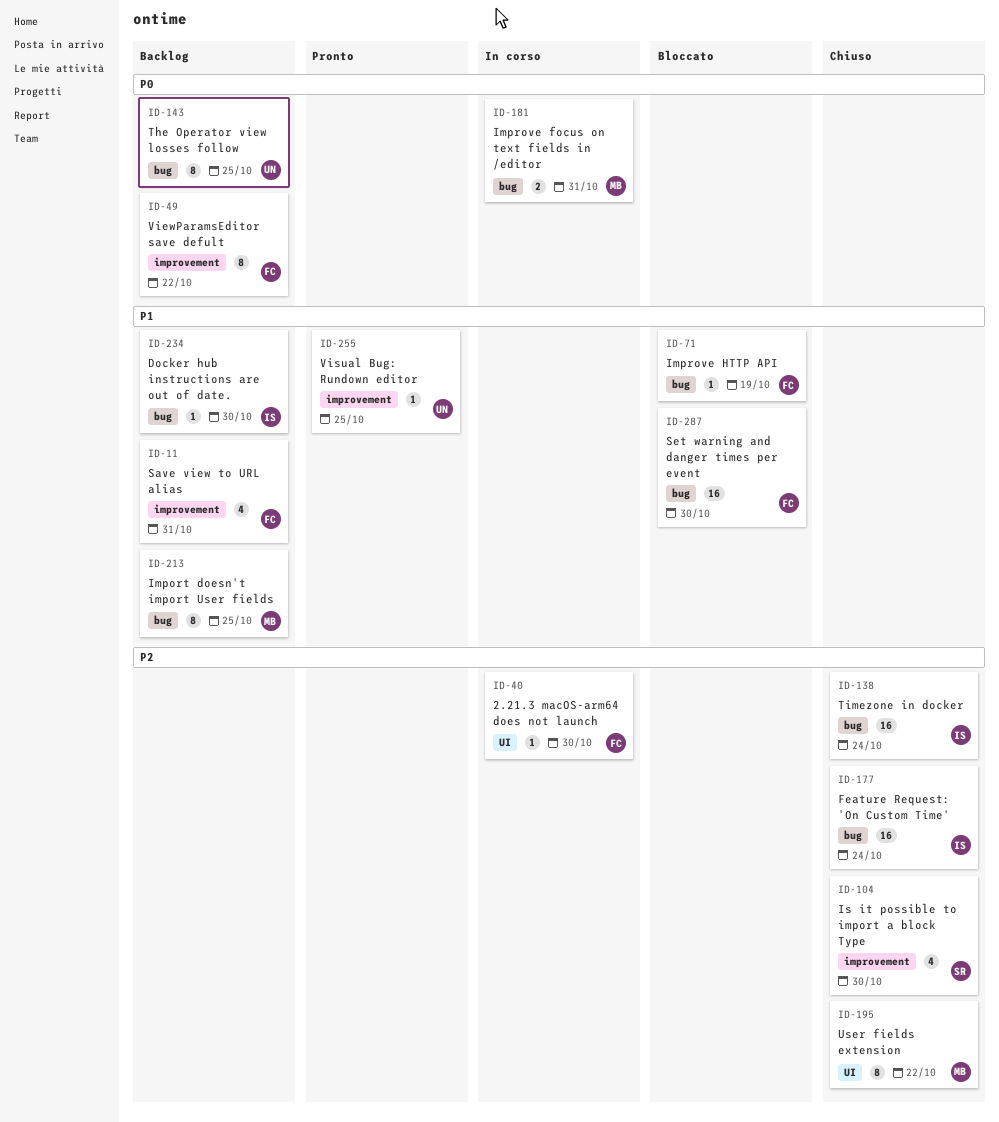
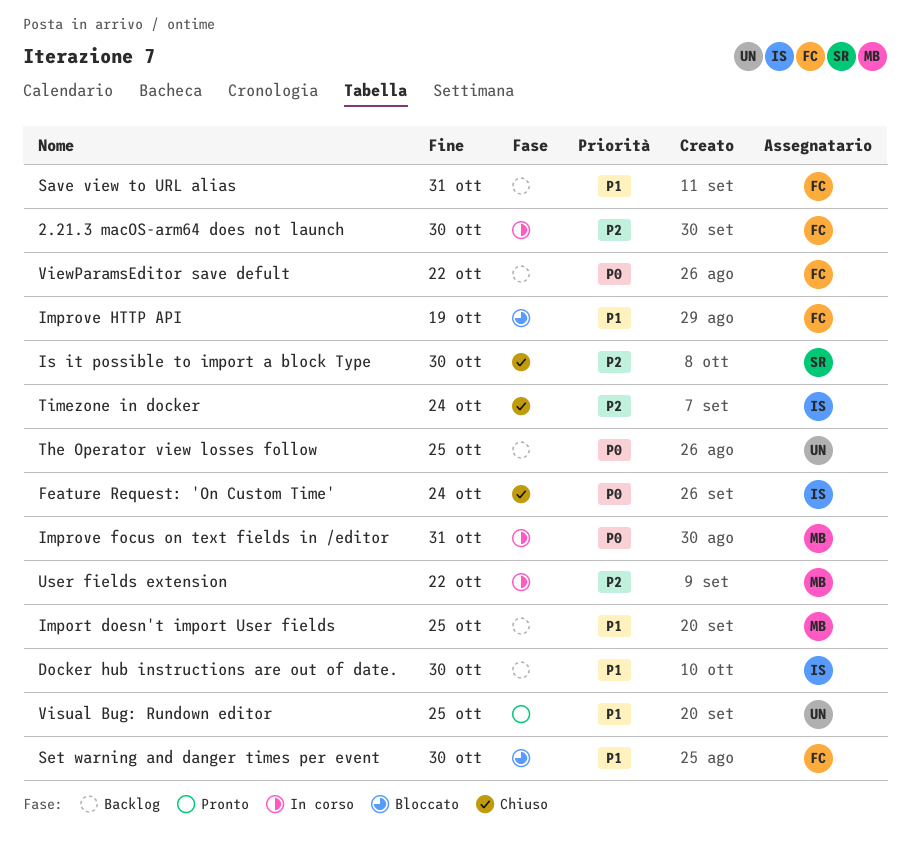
Feature Request: 'On Custom Time', priority: P2 -> P0
User fields extension, status: Chiuso -> In corso

